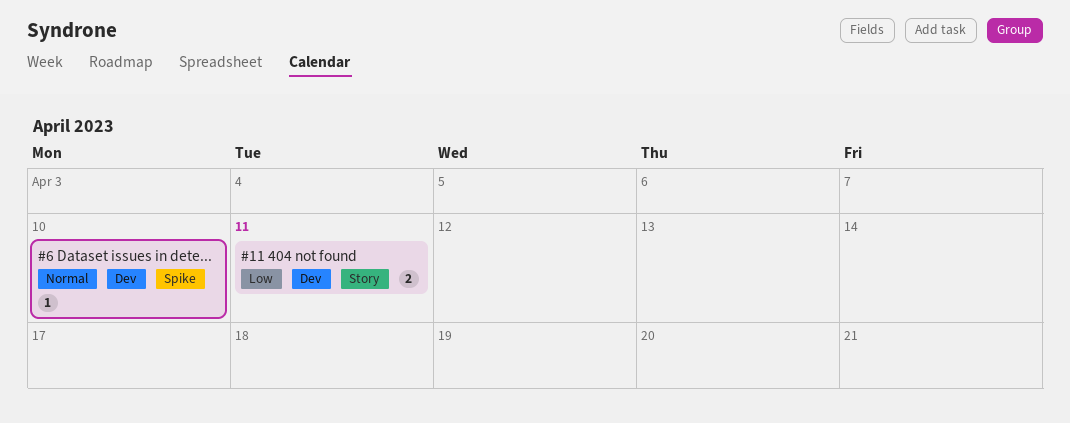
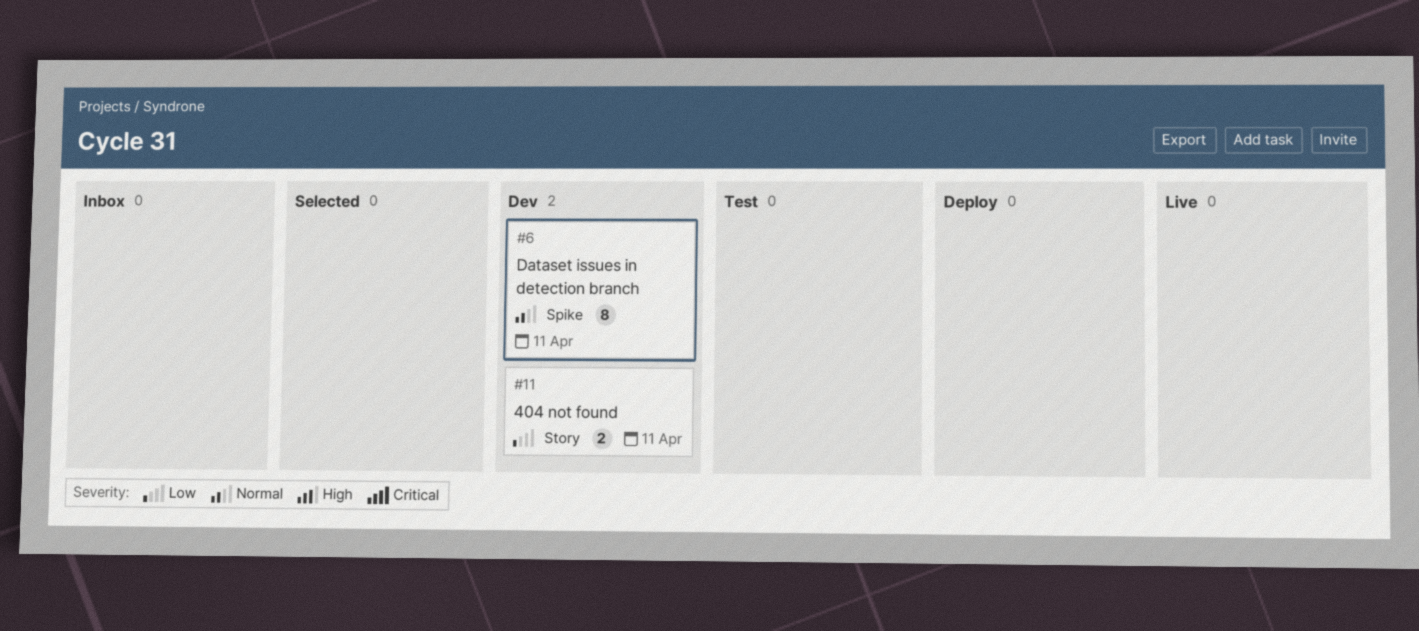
#6, estimate: 1 -> 8
#6, due: Apr 10 -> Apr 11

